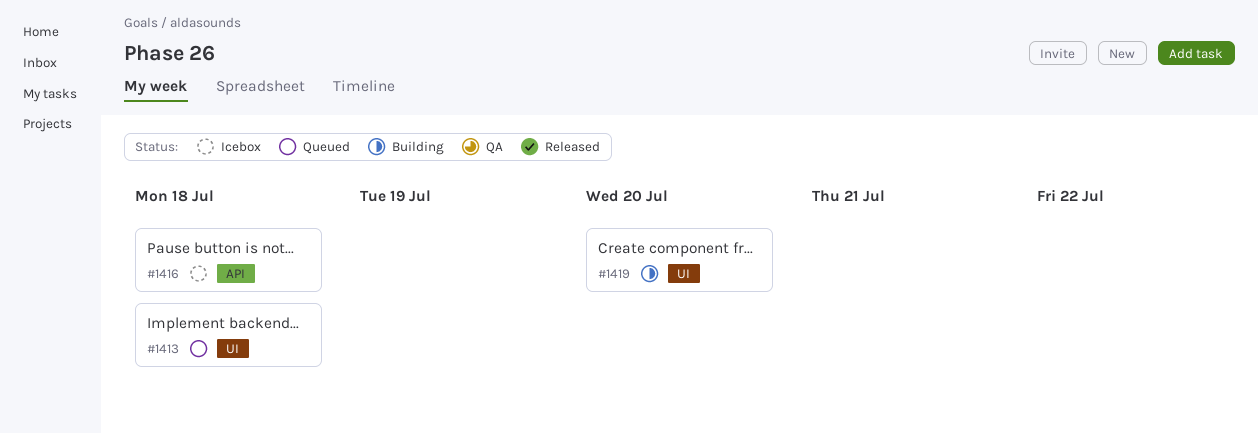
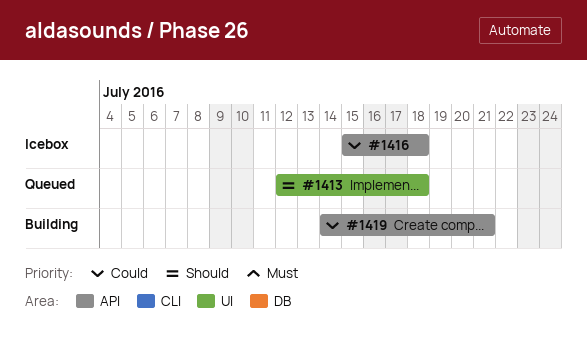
#1419, label: UI -> API
#1419, due: Jul 20 -> Jul 21

